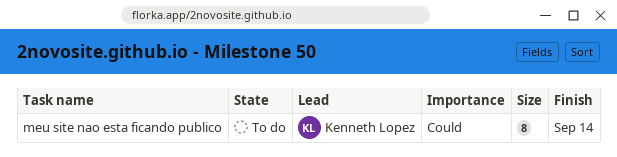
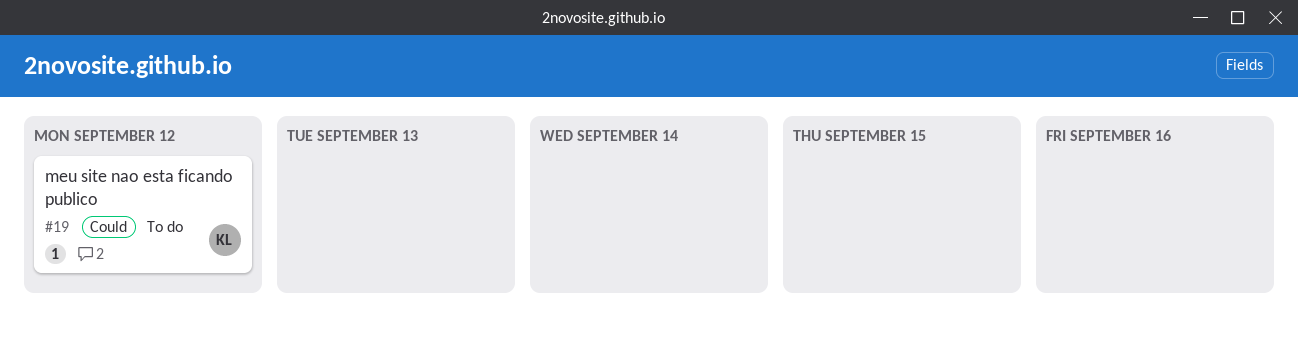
meu site nao esta ficando publico, estimate: 8 -> 1
meu site nao esta ficando publico, due: Sep 14 -> Sep 12

